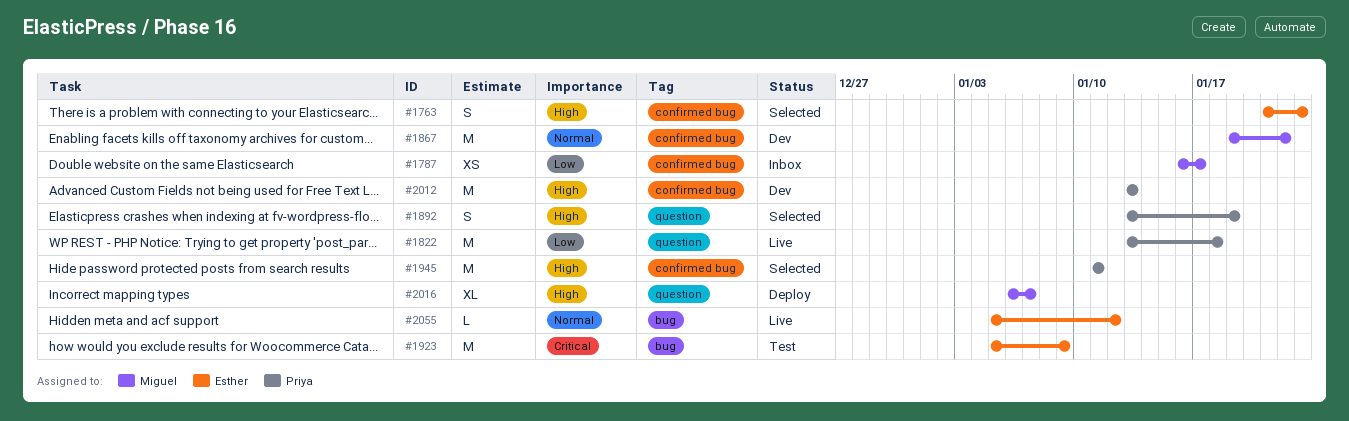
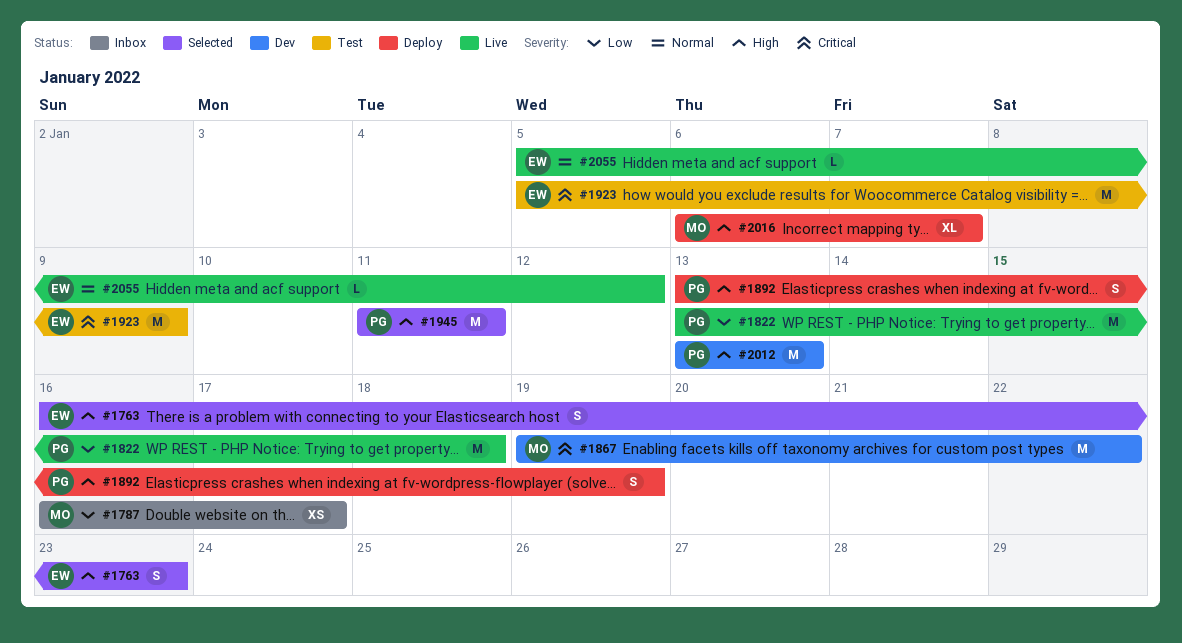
#1763, start: Jan 21 -> Jan 16
#1867, priority: Normal -> Critical
#1892, status: Selected -> Deploy

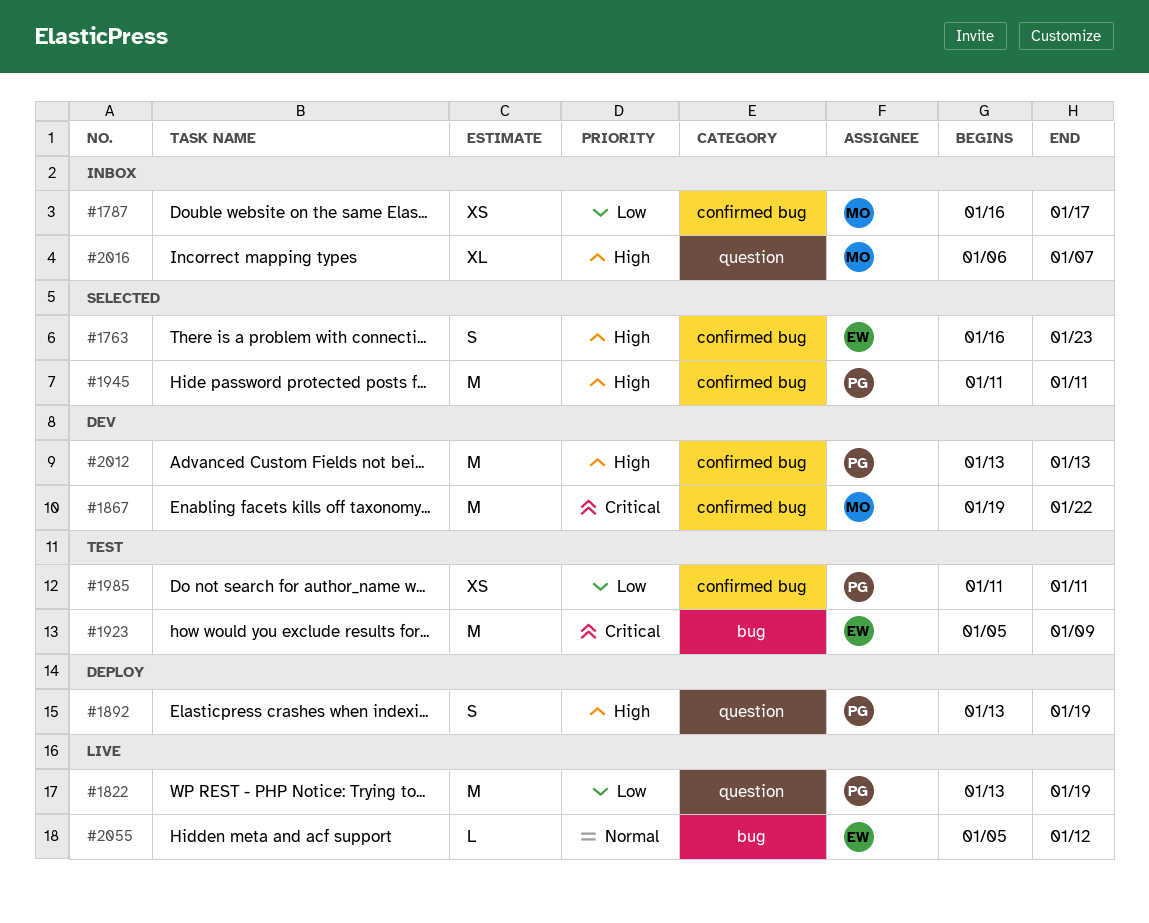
#1822, due: Jan 18 -> Jan 19
#1985: none -> present
#2016, status: Deploy -> Inbox

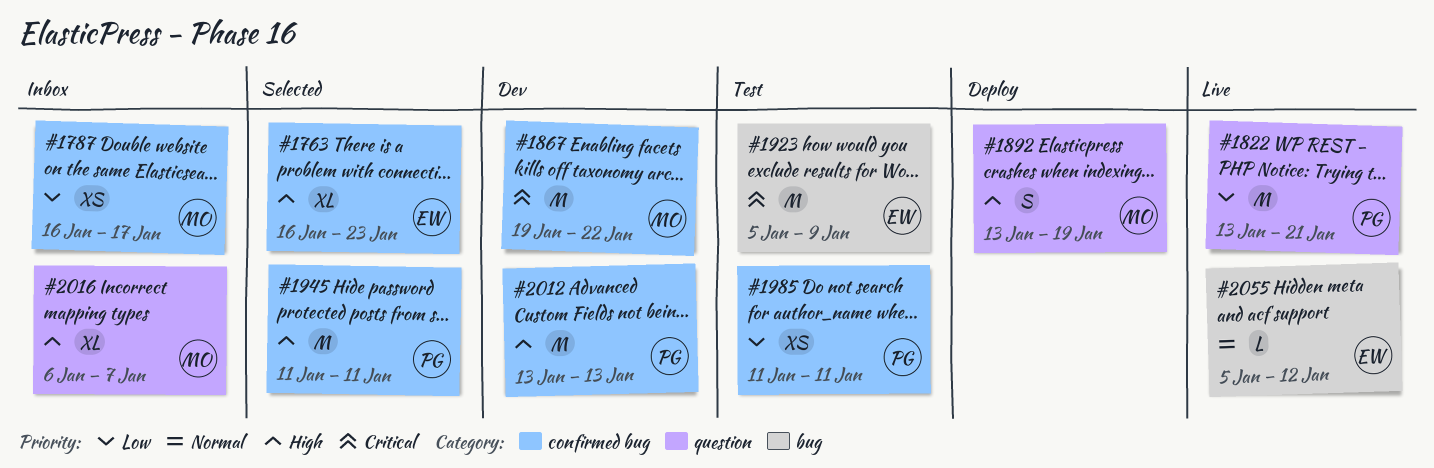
#1763, estimate: S -> XL
#1822, due: Jan 19 -> Jan 21
#1892, owner: PG -> MO

